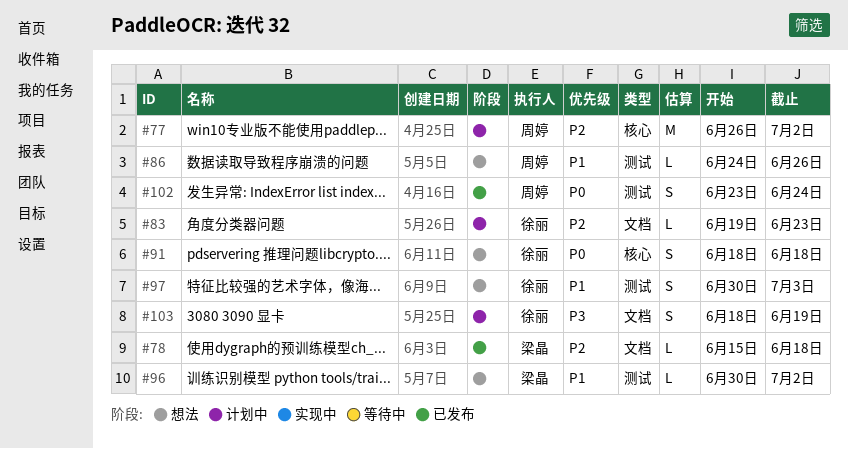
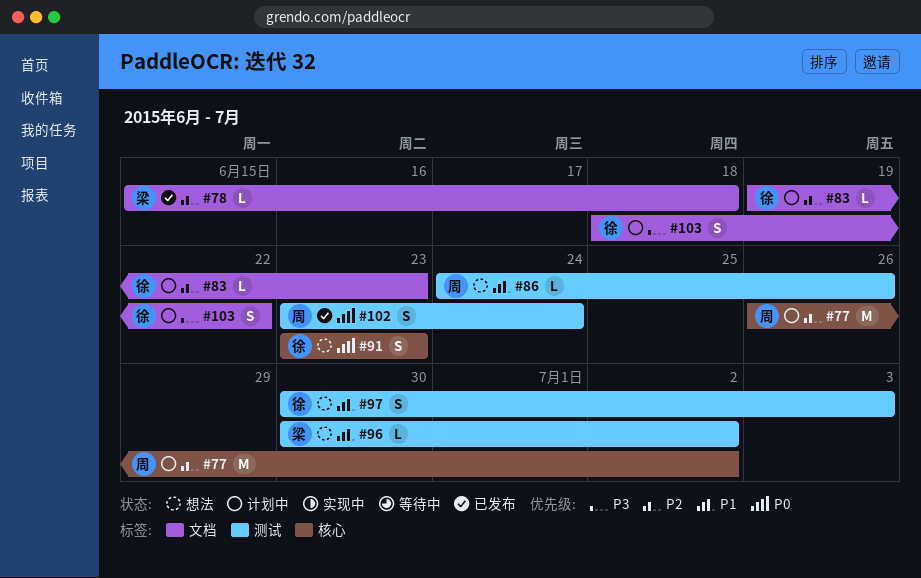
#91, start: Jun 18 -> Jun 23
#91, due: Jun 18 -> Jun 23
#103, due: Jun 19 -> Jun 22

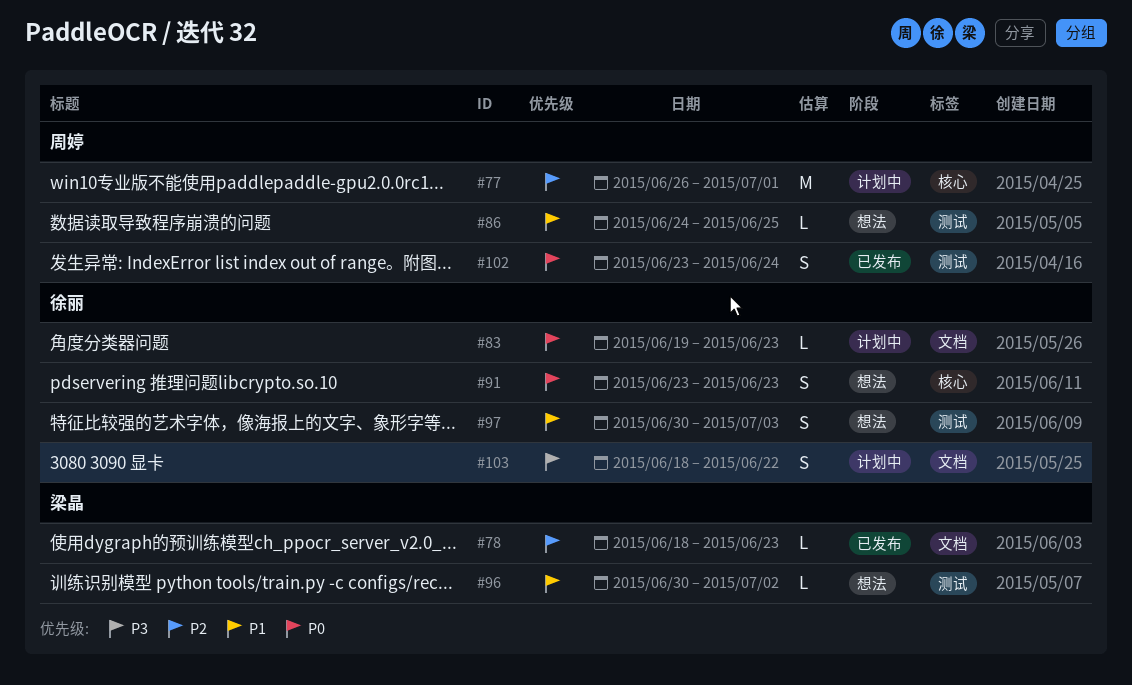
#77, due: Jul 2 -> Jul 1
#78, start: Jun 15 -> Jun 18
#78, due: Jun 18 -> Jun 23
#83, priority: P2 -> P0
#86, due: Jun 26 -> Jun 25

